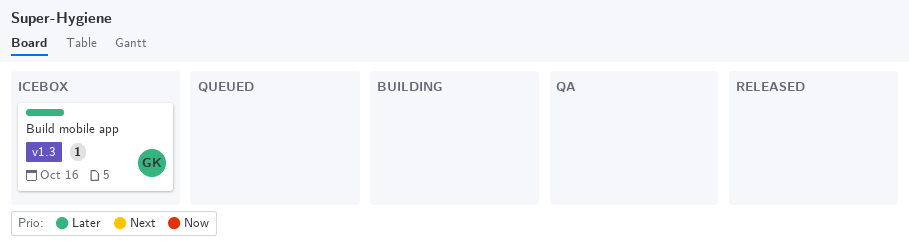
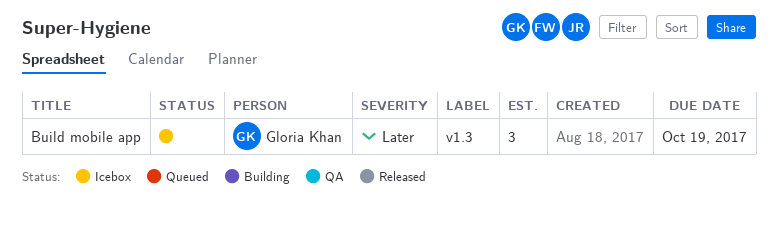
Build mobile app, estimate: 1 -> 3
Build mobile app, due: Oct 16 -> Oct 19

